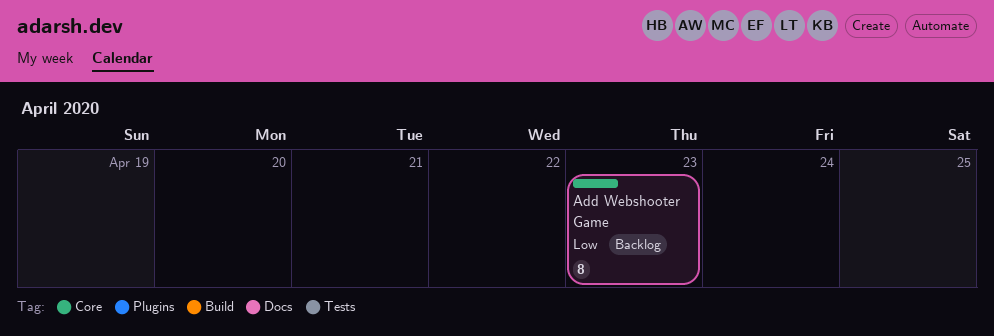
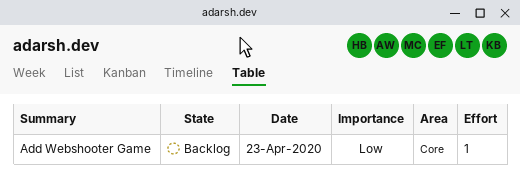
Add Webshooter Game, estimate: 8 -> 1

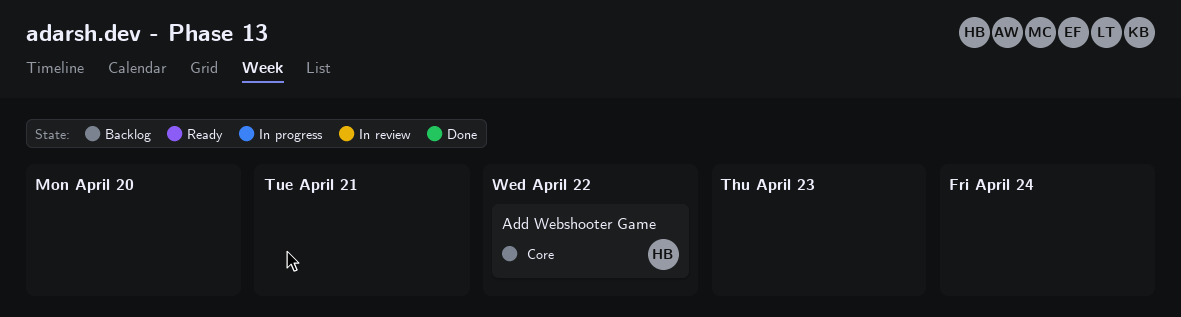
Add Webshooter Game, day: Apr 23 -> Apr 22

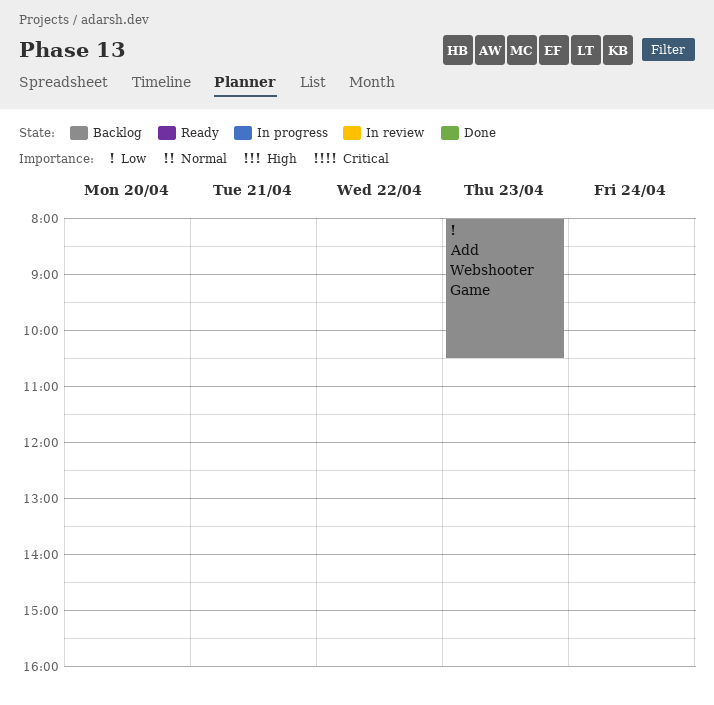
Add Webshooter Game, day: Apr 22 -> Apr 23

